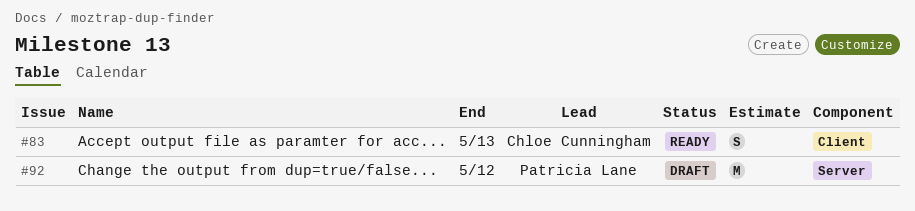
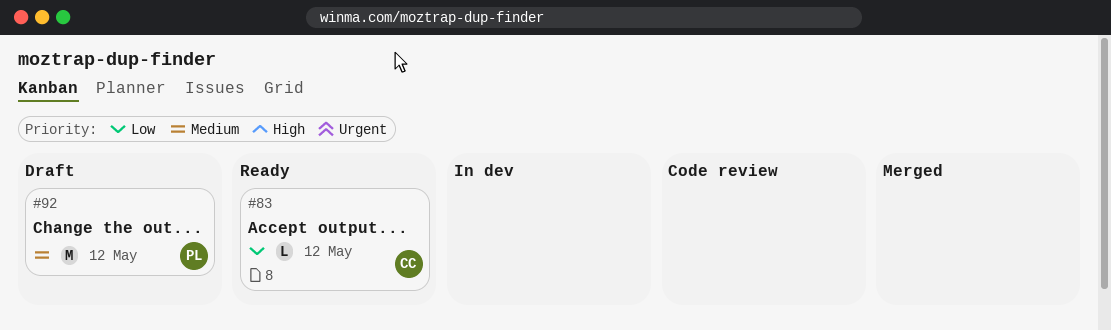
#83, estimate: S -> L
#83, due: May 13 -> May 12

